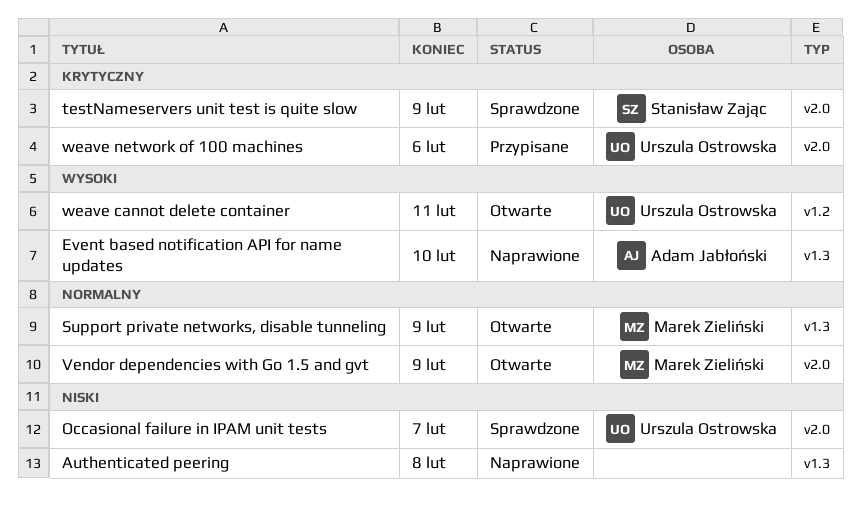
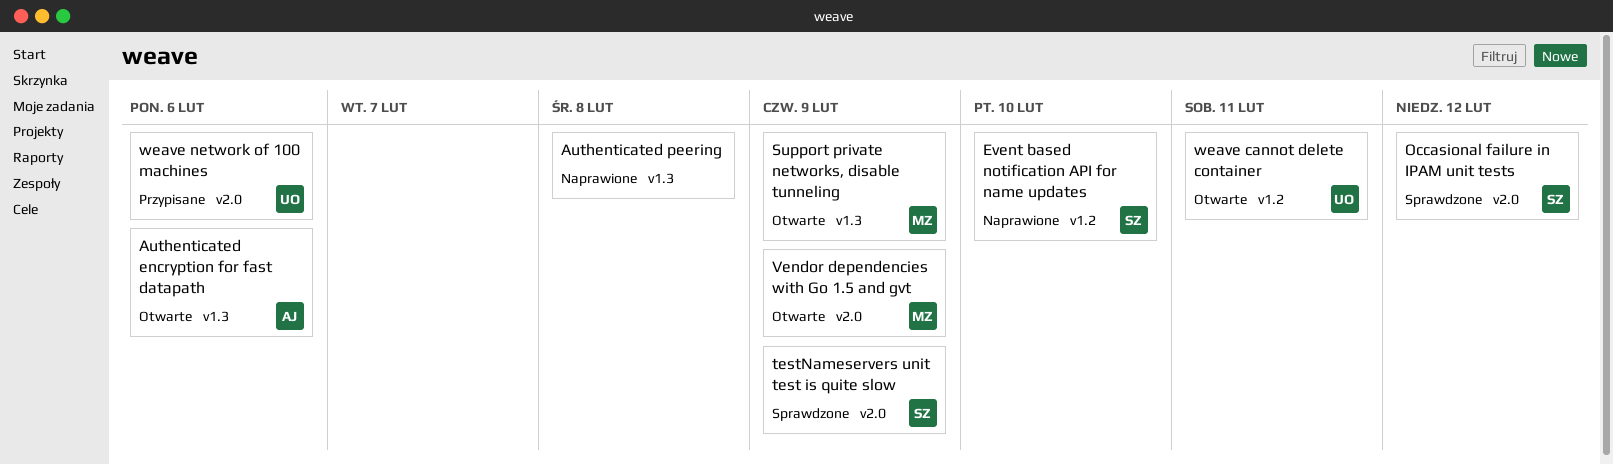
Authenticated encryption for fast datapath: none -> present
Event based notification API for name updates, owner: Adam Jabłoński -> Stanisław Zając
Event based notification API for name updates, label: v1.3 -> v1.2
Occasional failure in IPAM unit tests, owner: Urszula Ostrowska -> Stanisław Zając
Occasional failure in IPAM unit tests, due: Feb 7 -> Feb 12

